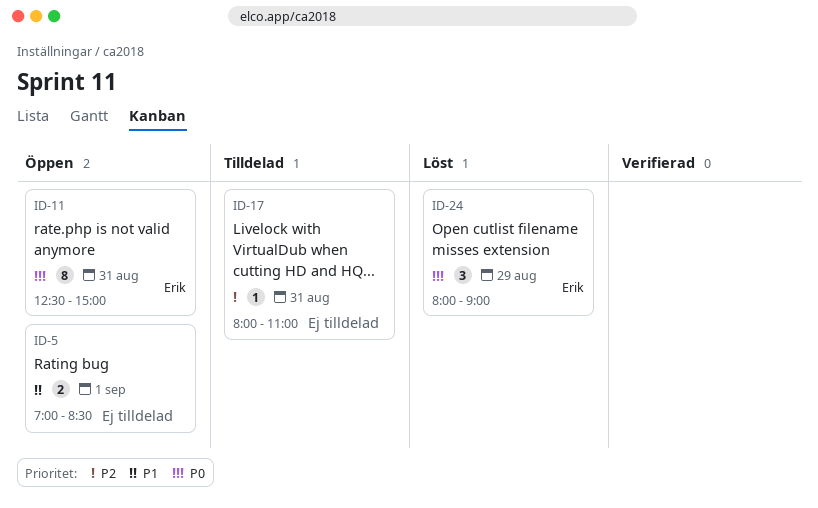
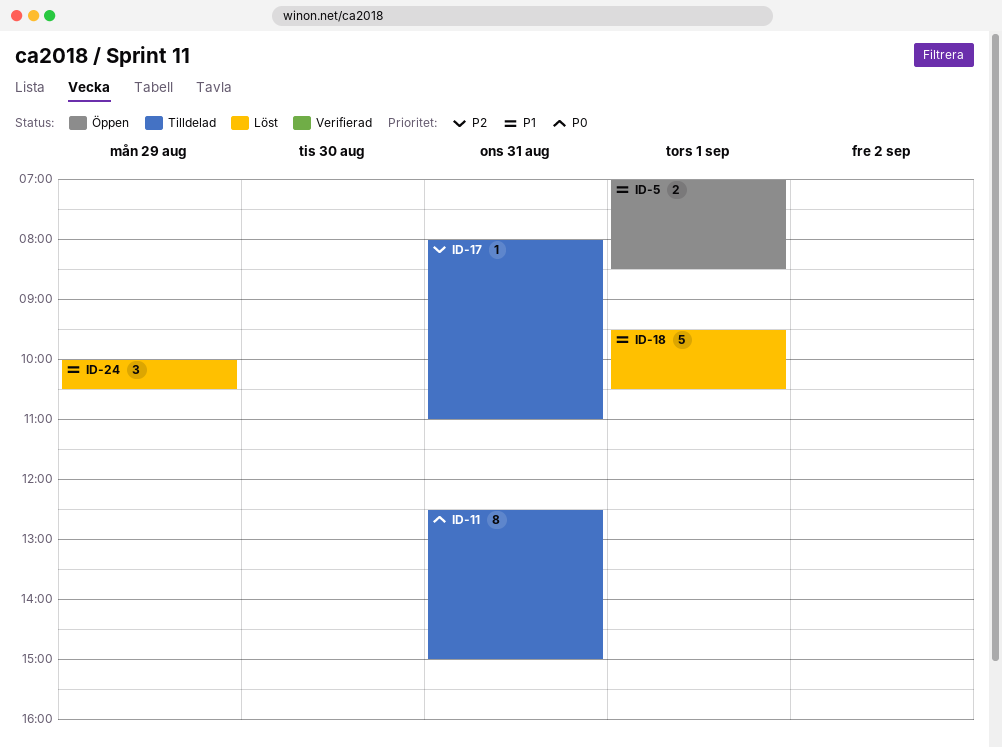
ID-11, status: Öppen -> Tilldelad
ID-18: none -> present
ID-24, priority: P0 -> P1
ID-24, begins: 08:00 -> 10:00
ID-24, ends: 09:00 -> 10:30

